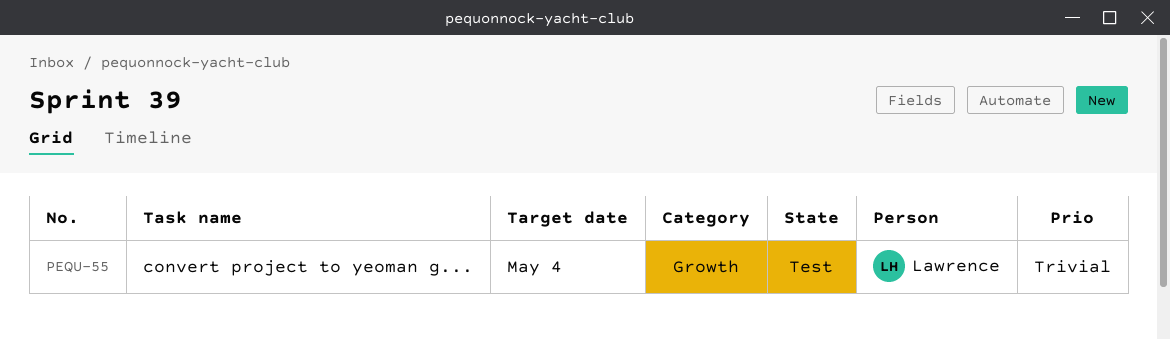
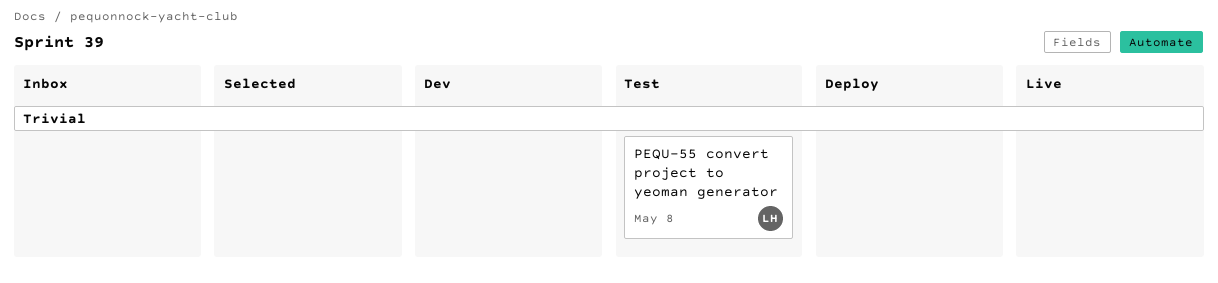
PEQU-55, due: May 4 -> May 8

